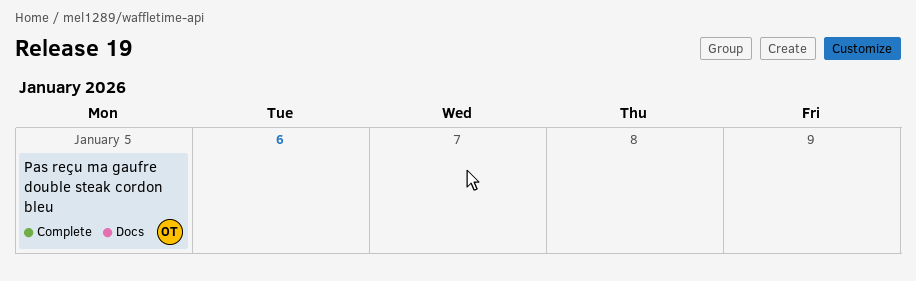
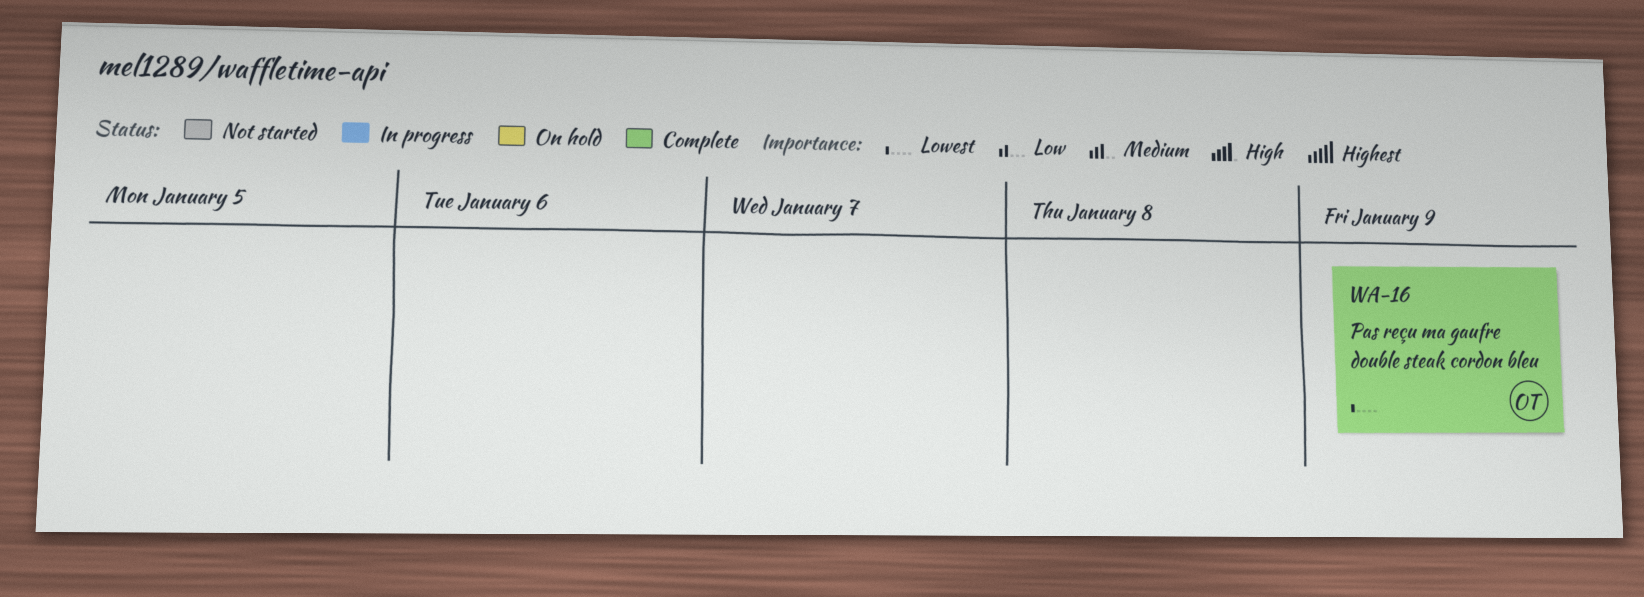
Pas reçu ma gaufre double steak cordon bleu, due: Jan 5 -> Jan 9

